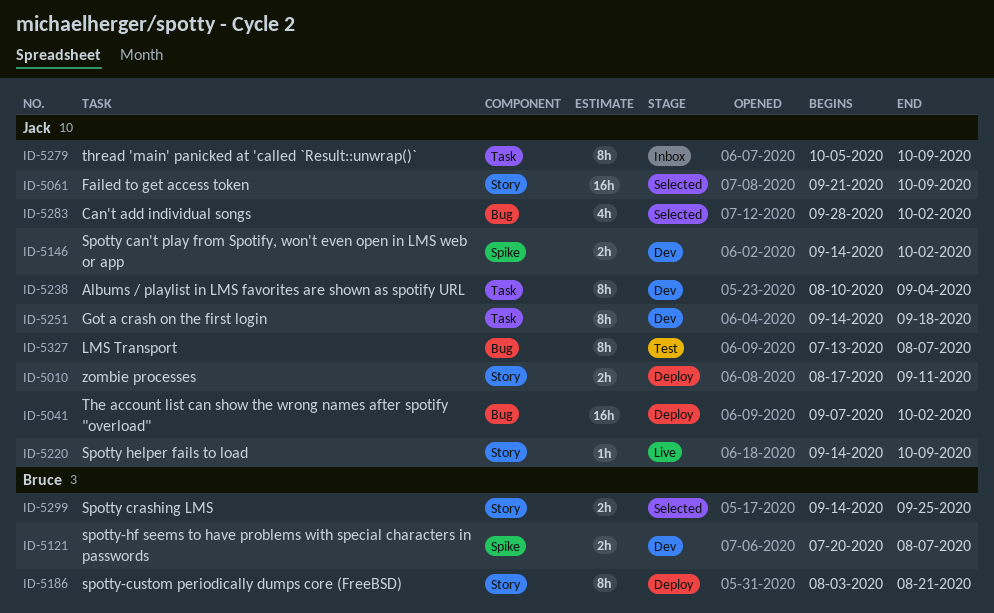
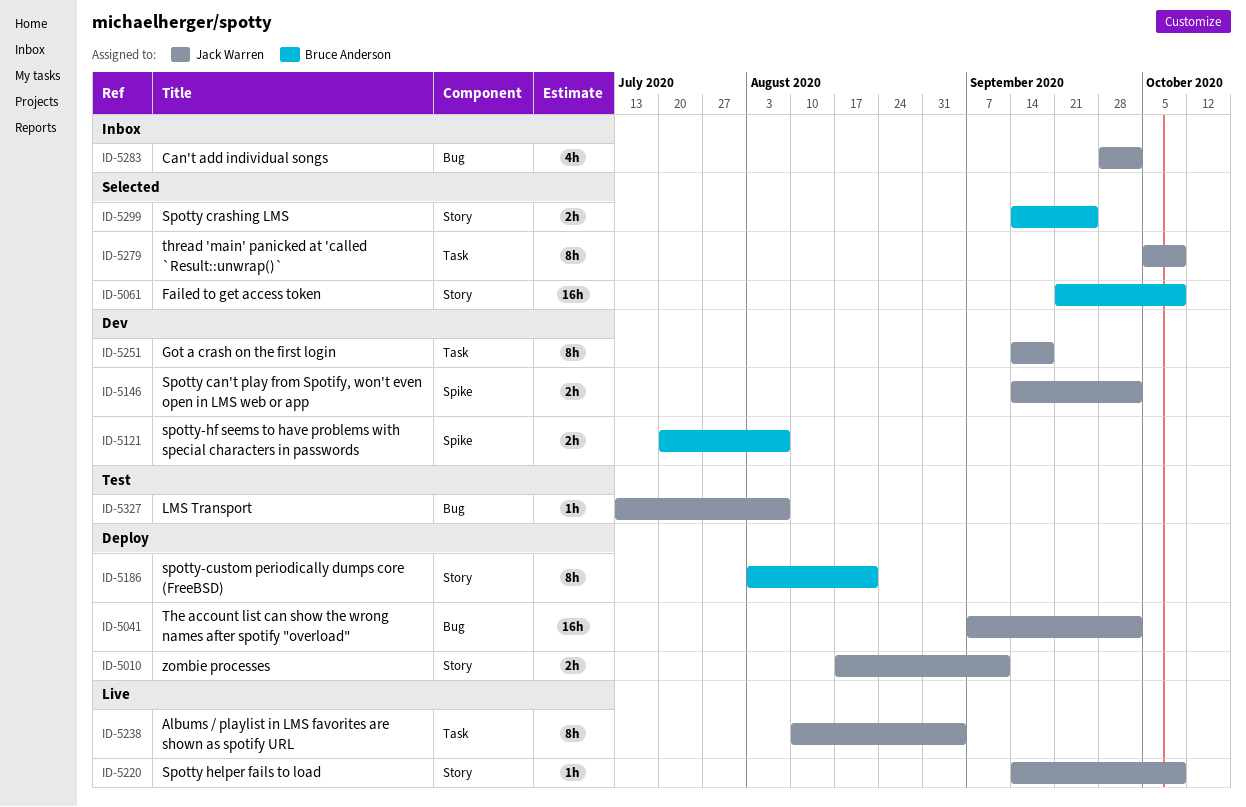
ID-5061, owner: Jack Warren -> Bruce Anderson
ID-5238, status: Dev -> Live
ID-5279, status: Inbox -> Selected
ID-5283, status: Selected -> Inbox
ID-5327, estimate: 8h -> 1h

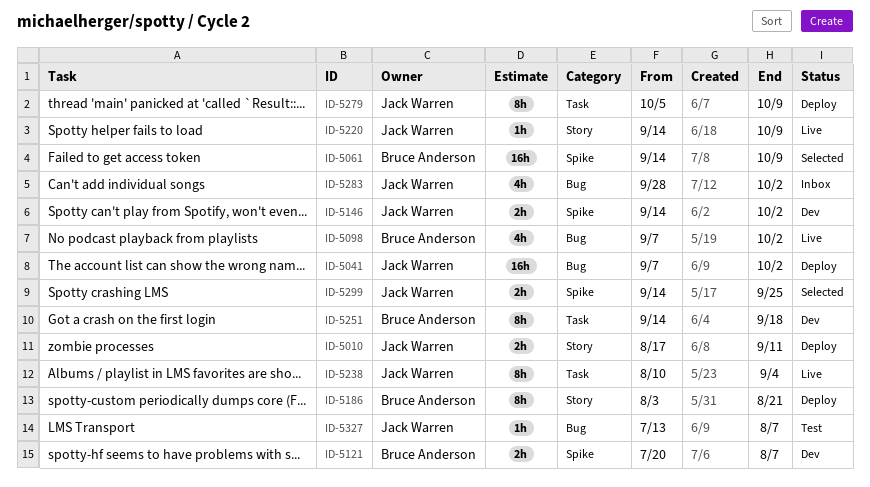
ID-5061, label: Story -> Spike
ID-5061, start: Sep 21 -> Sep 14
ID-5098: none -> present
ID-5251, owner: Jack Warren -> Bruce Anderson
ID-5279, status: Selected -> Deploy
ID-5299, owner: Bruce Anderson -> Jack Warren
ID-5299, label: Story -> Spike

